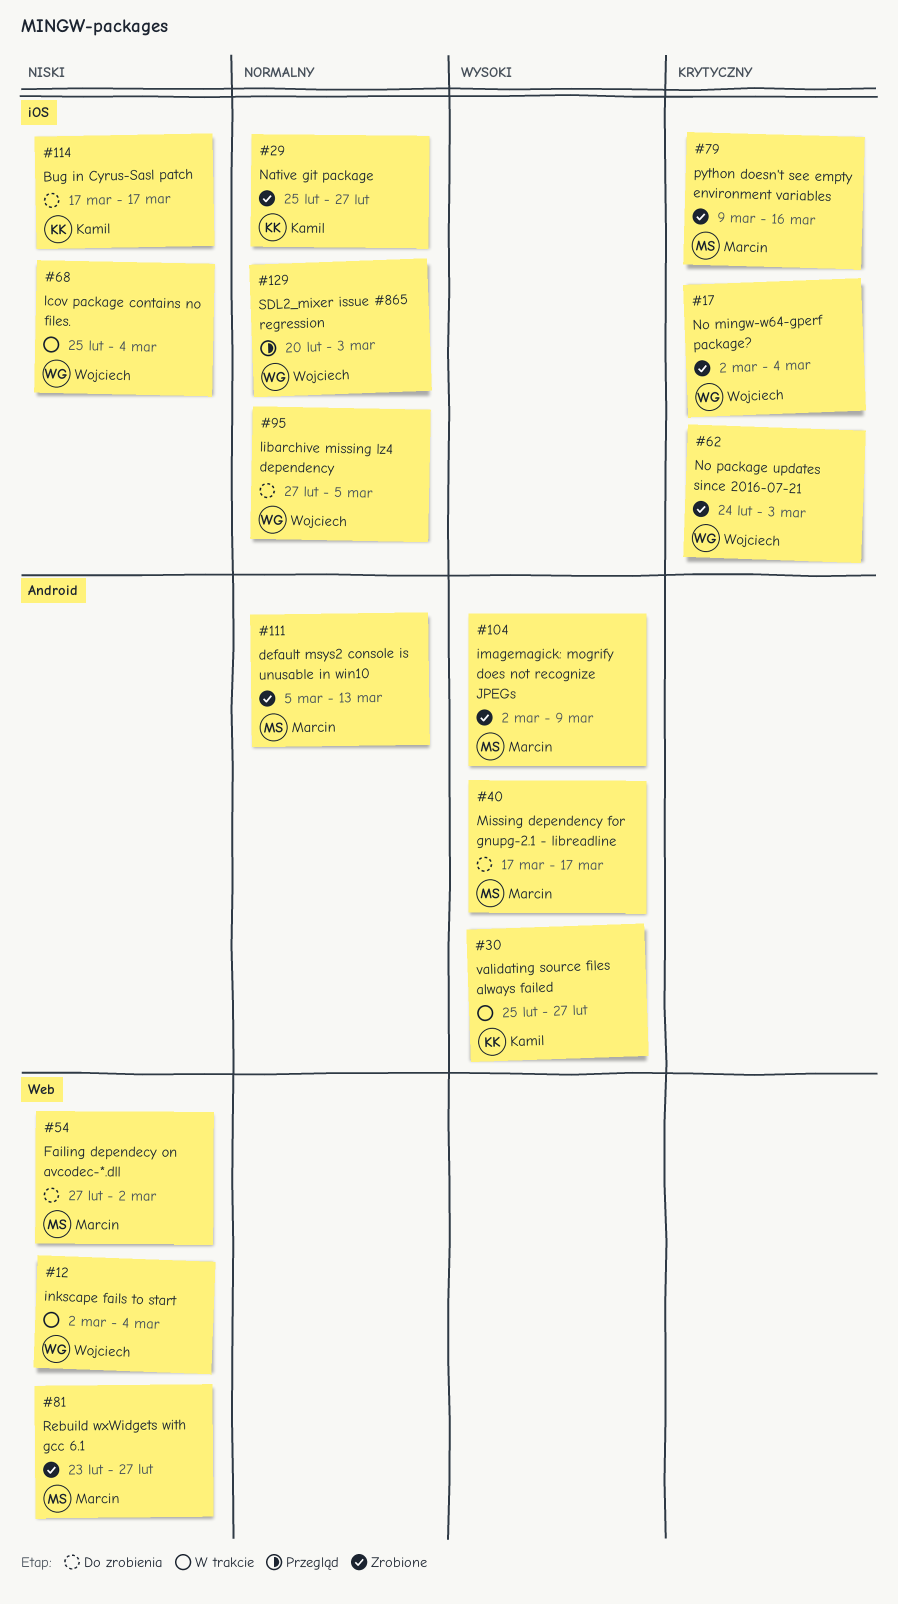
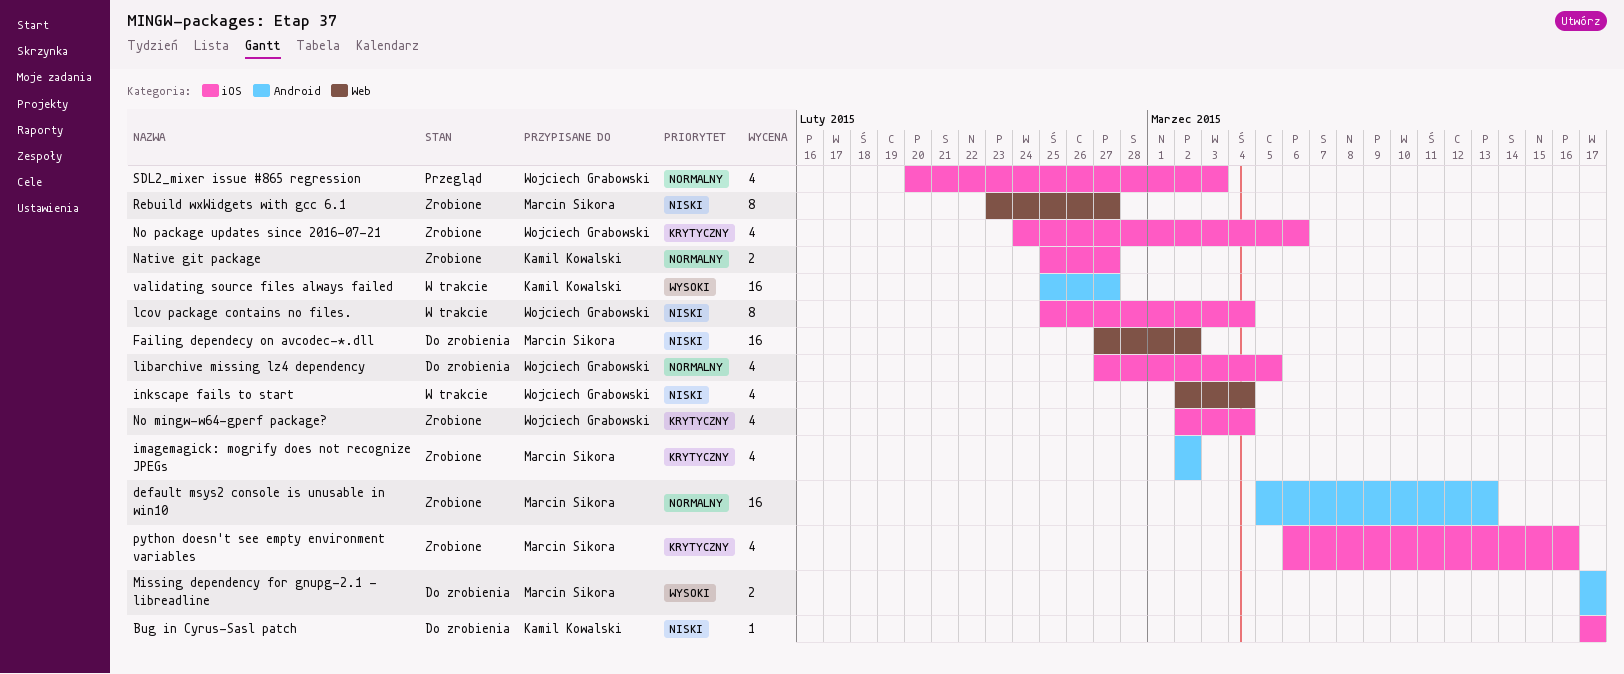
imagemagick: mogrify does not recognize JPEGs, priority: Wysoki -> Krytyczny
imagemagick: mogrify does not recognize JPEGs, due: Mar 9 -> Mar 2
No package updates since 2016-07-21, due: Mar 3 -> Mar 6
python doesn't see empty environment variables, start: Mar 9 -> Mar 6

